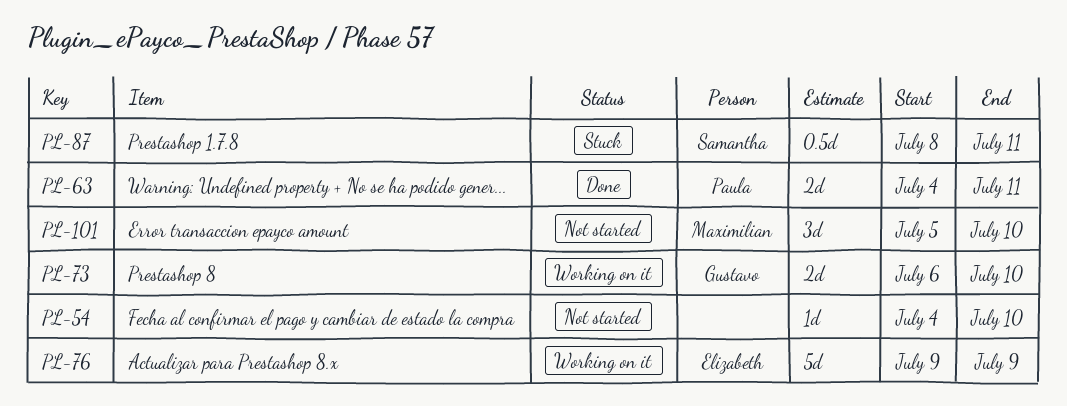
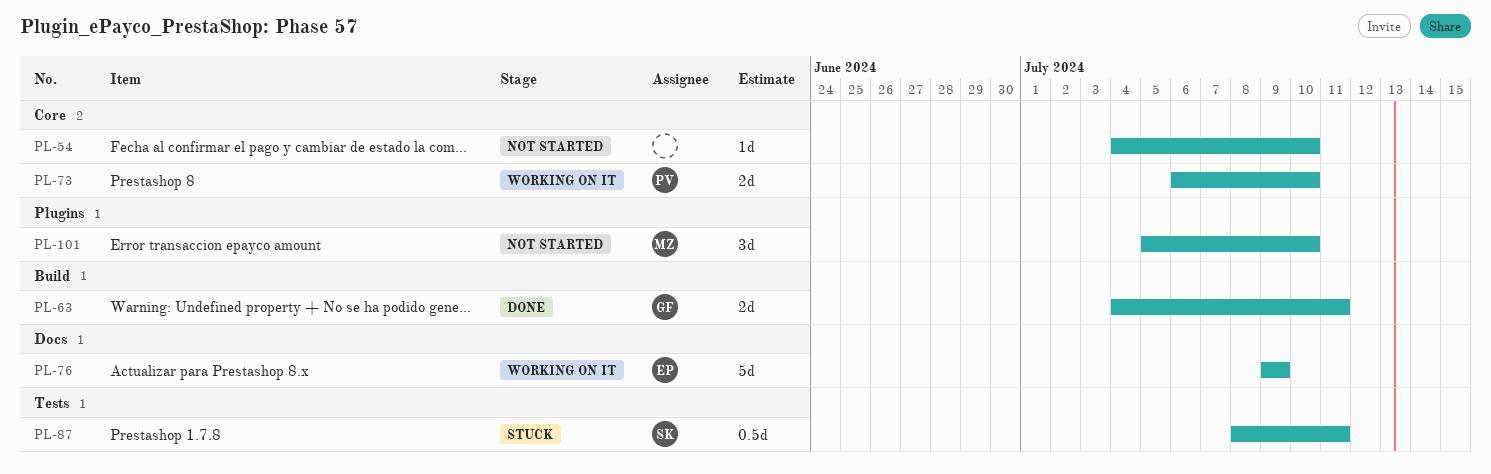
PL-63, owner: Paula -> Gustavo
PL-73, owner: Gustavo -> Paula

